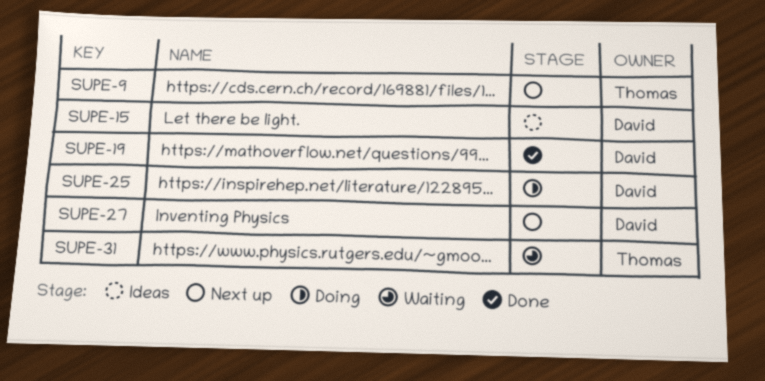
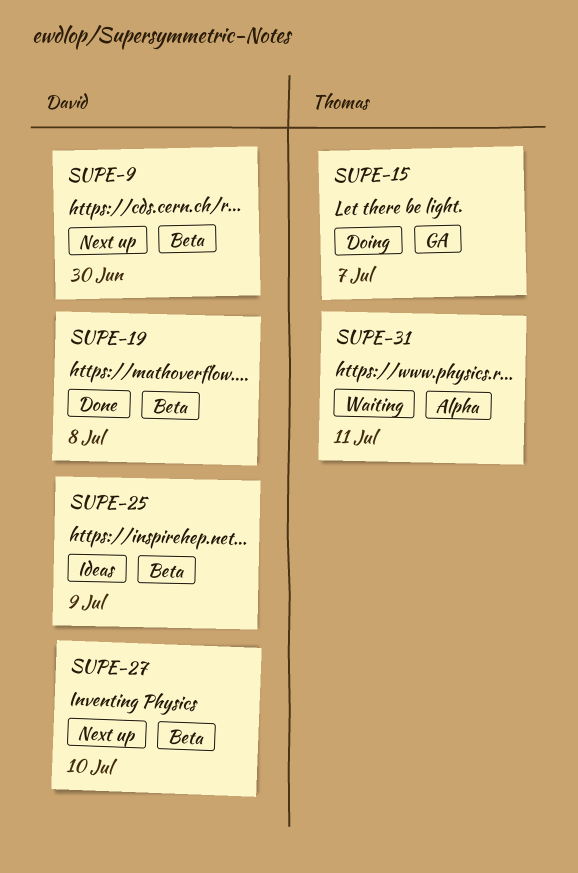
SUPE-9, owner: Thomas -> David
SUPE-15, status: Ideas -> Doing
SUPE-15, owner: David -> Thomas
SUPE-25, status: Doing -> Ideas

